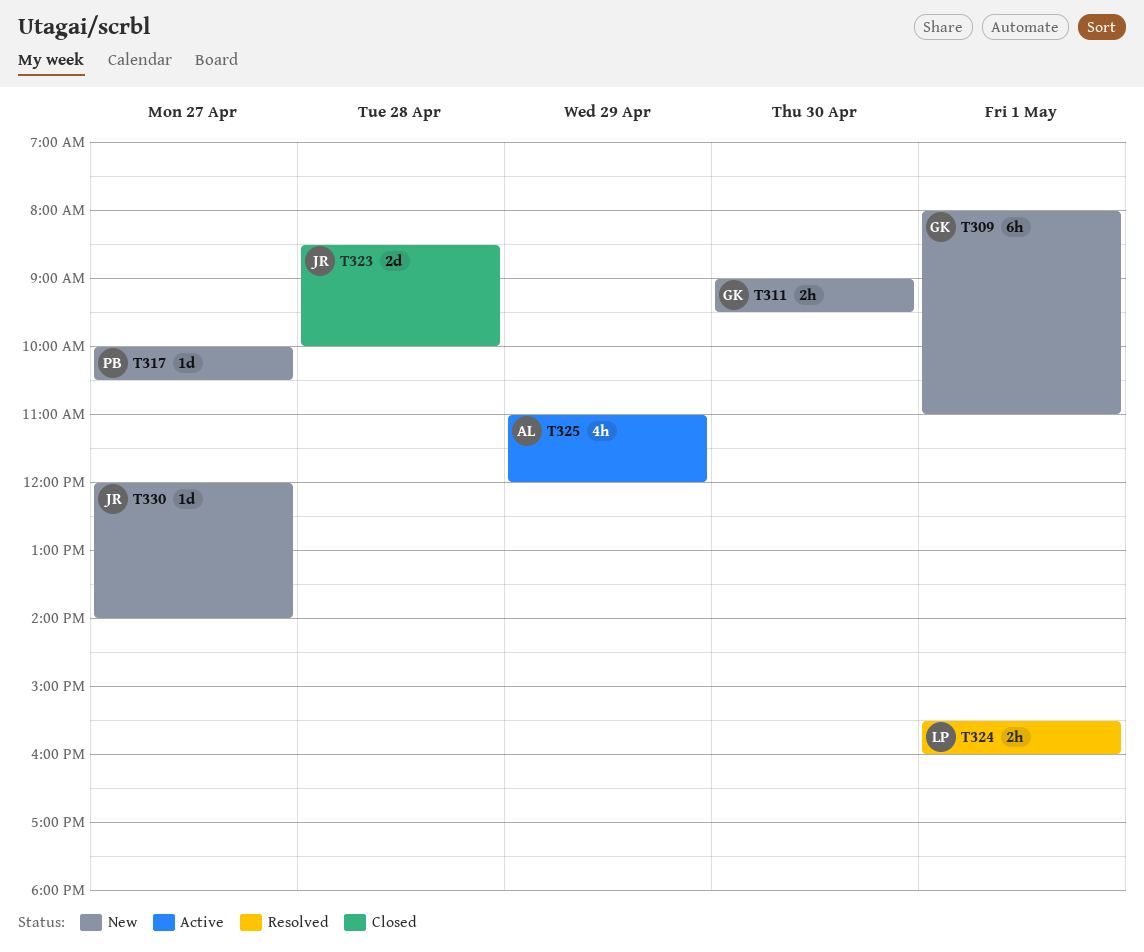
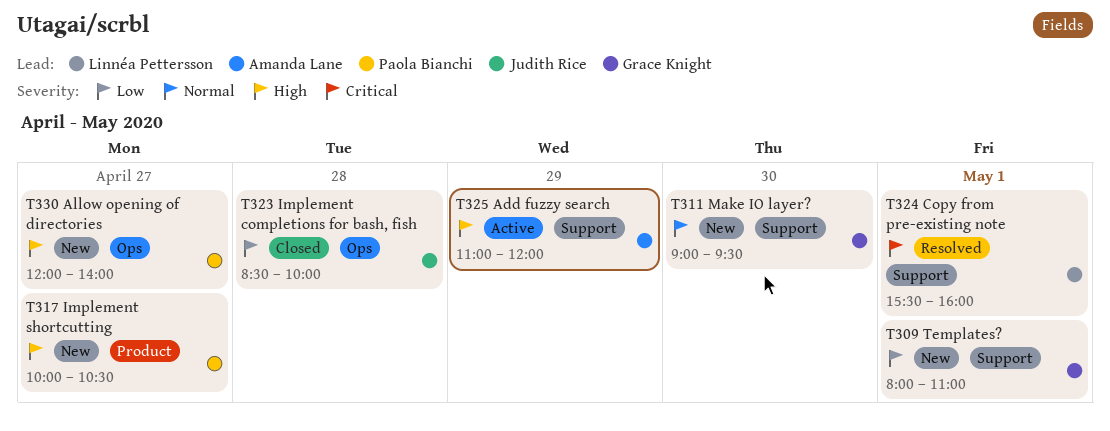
T330, owner: Judith Rice -> Paola Bianchi

